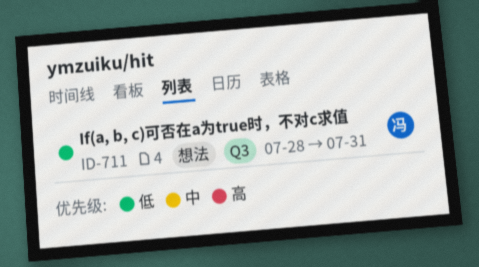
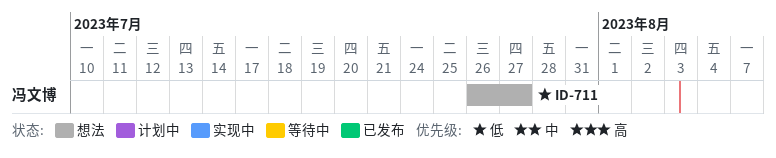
ID-711, start: Jul 28 -> Jul 26
ID-711, due: Jul 31 -> Jul 27

